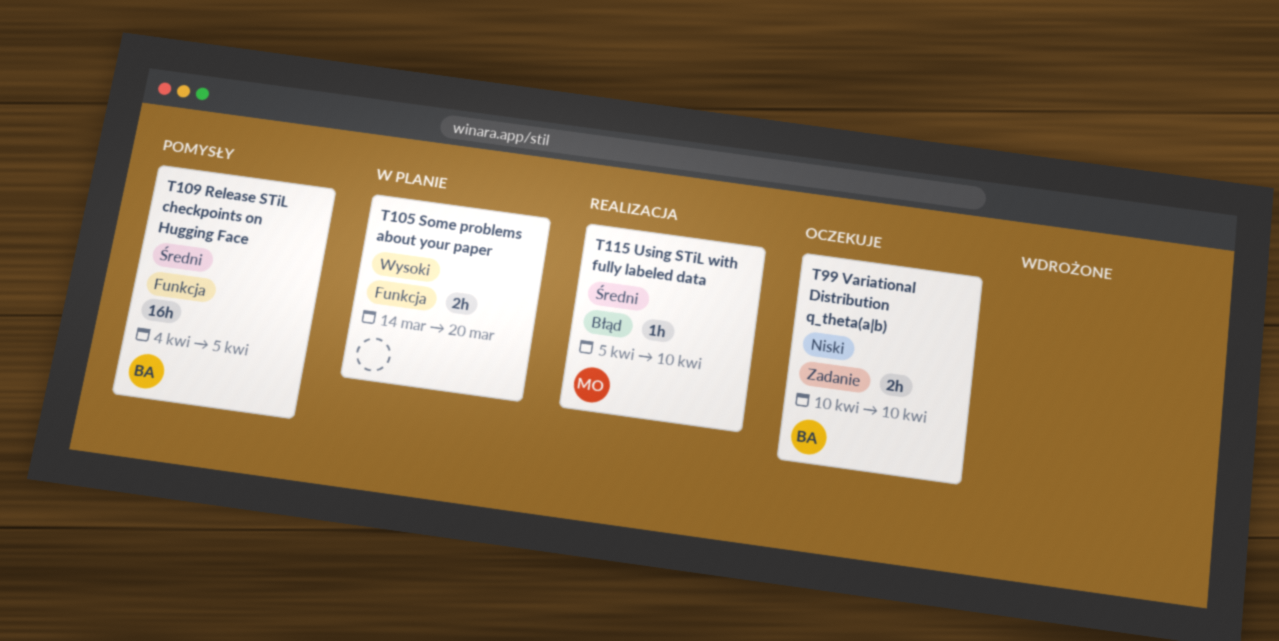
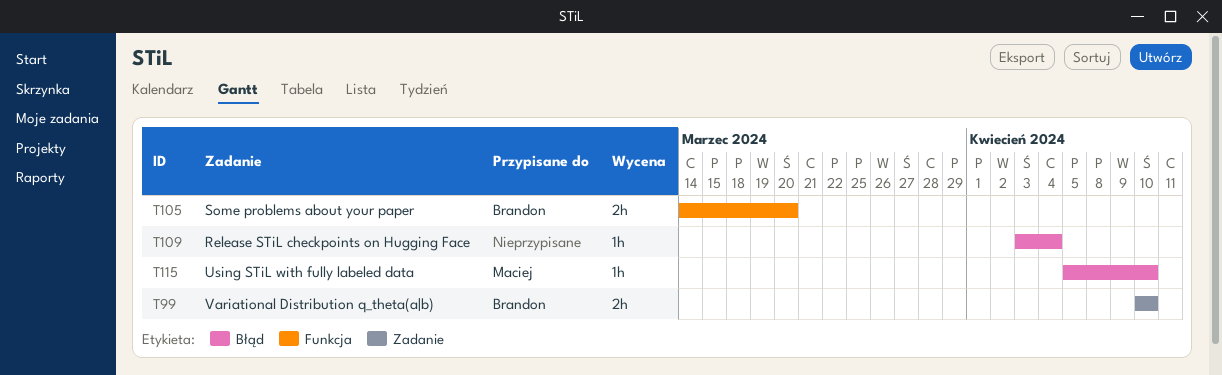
T105, owner: none -> Brandon
T109, owner: Brandon -> none
T109, label: Funkcja -> Błąd
T109, estimate: 16h -> 1h
T109, start: Apr 4 -> Apr 3
T109, due: Apr 5 -> Apr 4

